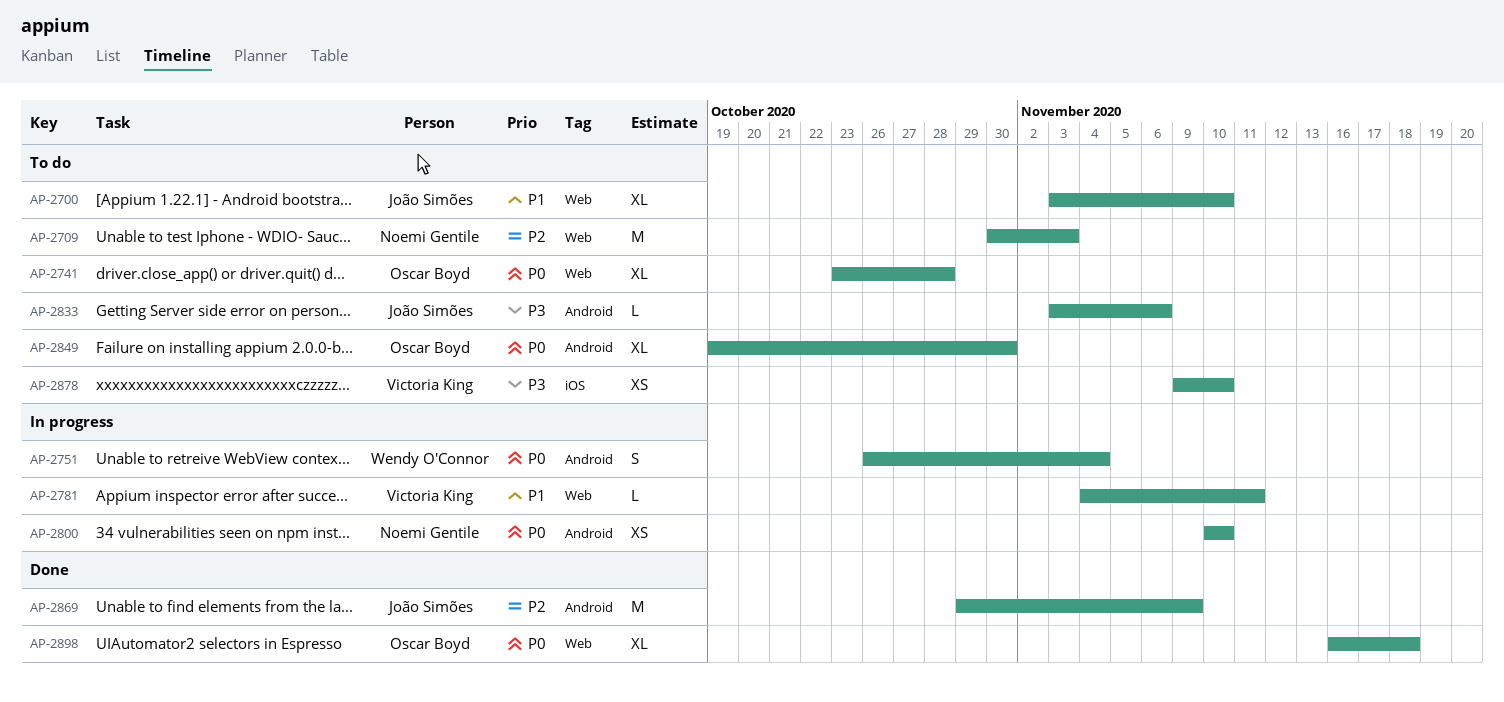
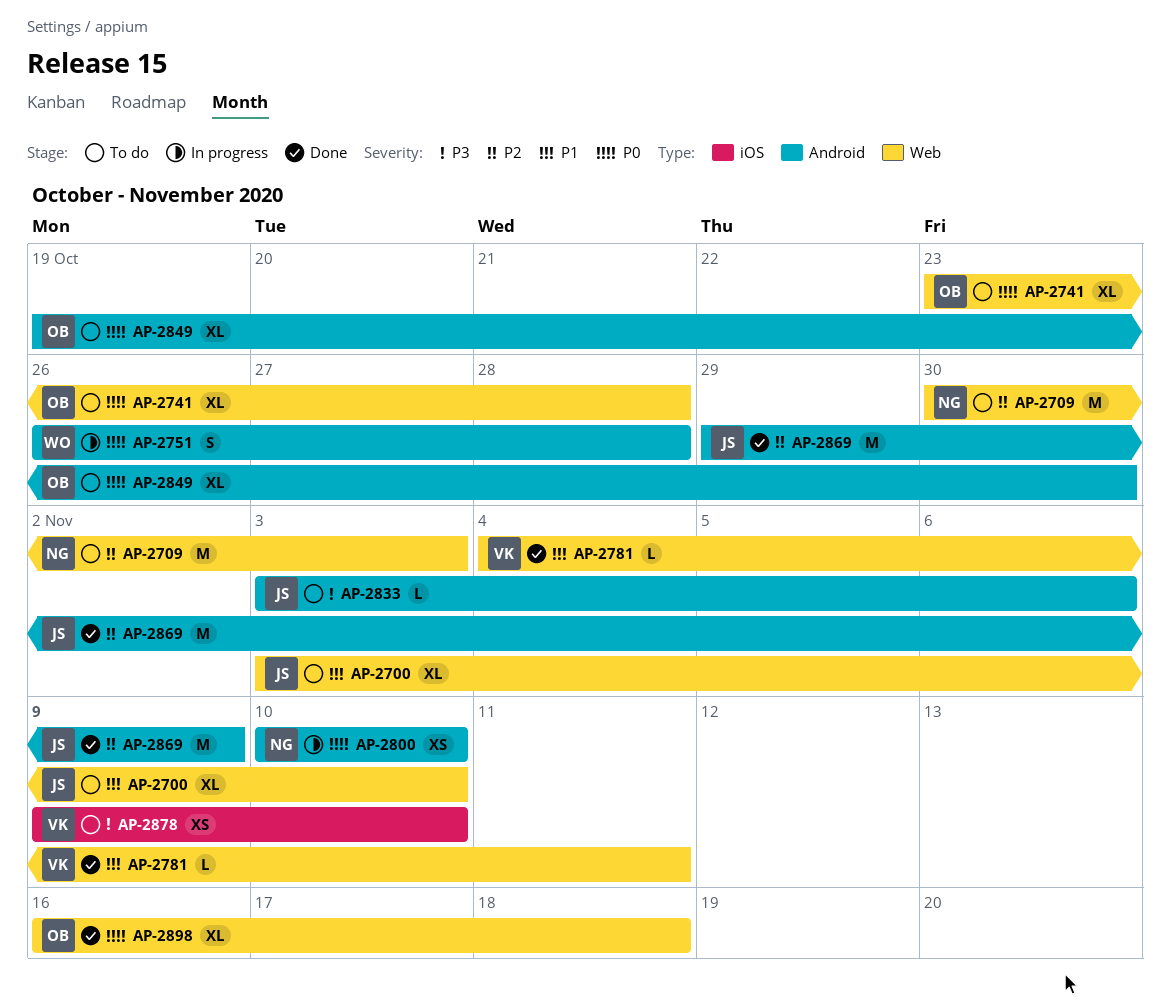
AP-2751, due: Nov 4 -> Oct 28
AP-2781, status: In progress -> Done

